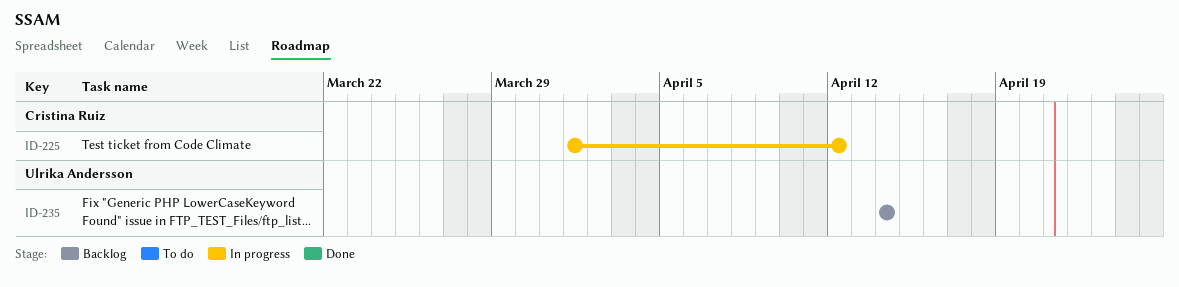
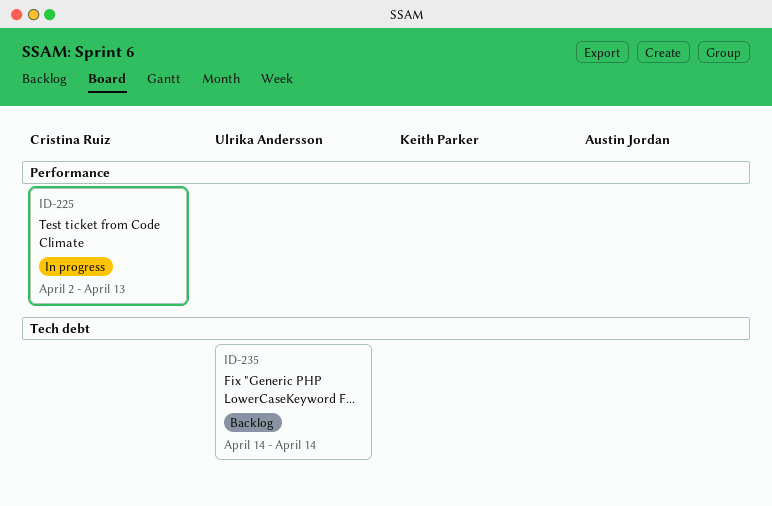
ID-225, start: Apr 1 -> Apr 2
ID-225, due: Apr 12 -> Apr 13

